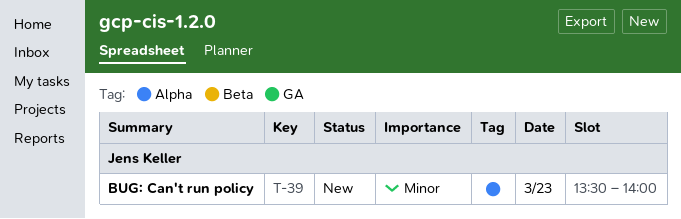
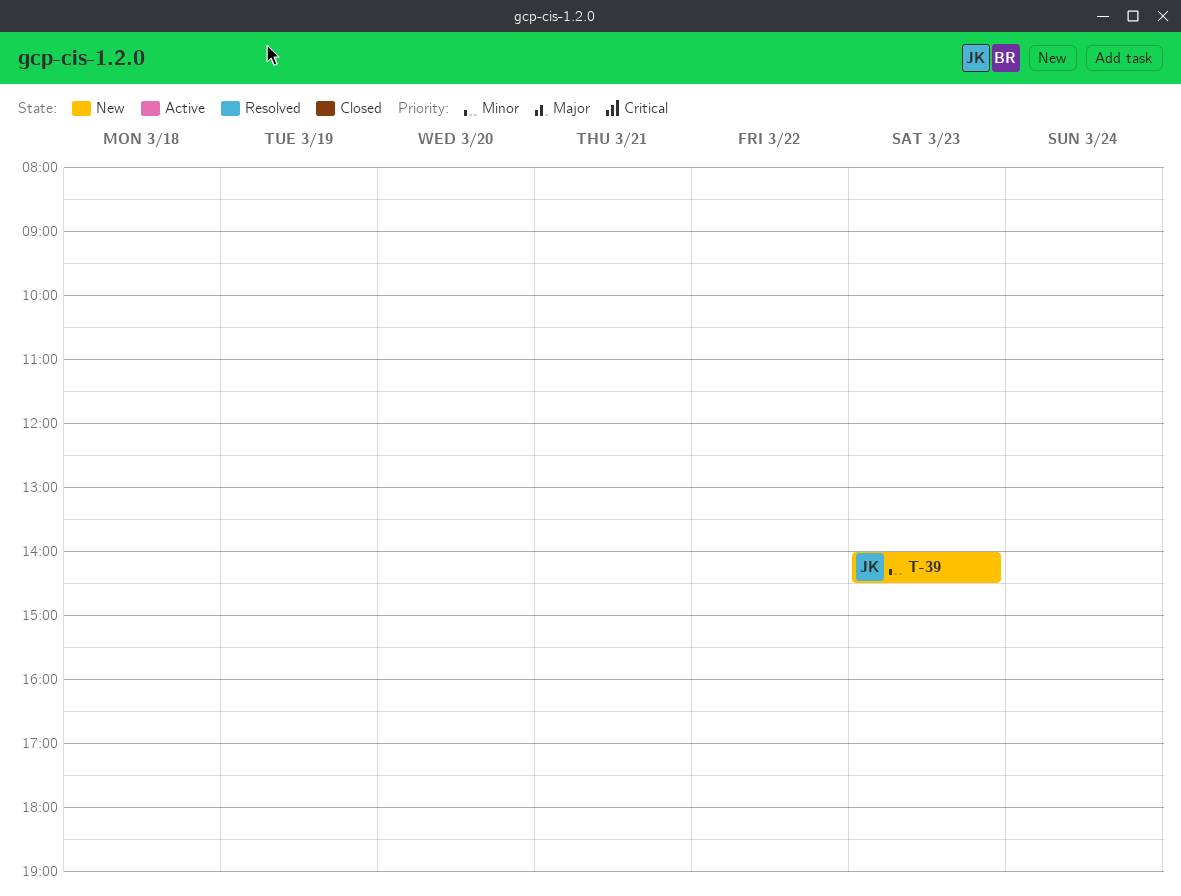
T-39, begins: 13:30 -> 14:00
T-39, ends: 14:00 -> 14:30

